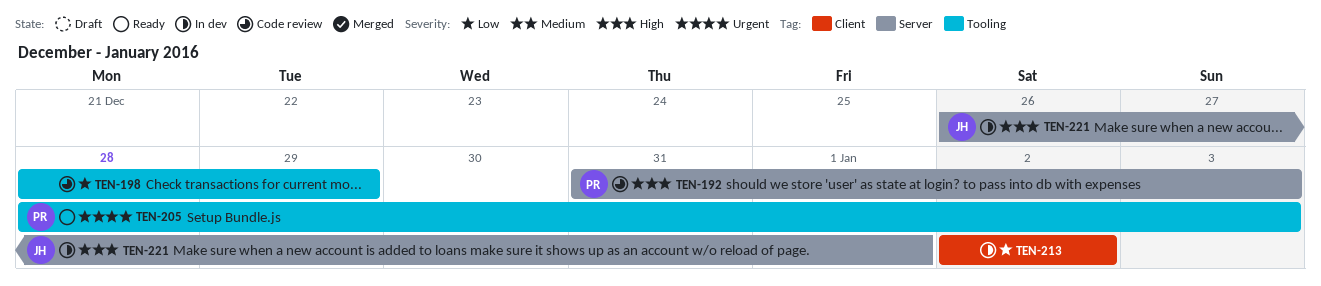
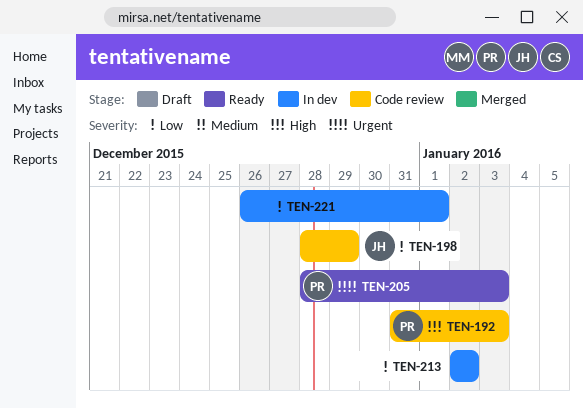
TEN-198, owner: none -> JH
TEN-221, owner: JH -> none
TEN-221, priority: High -> Low

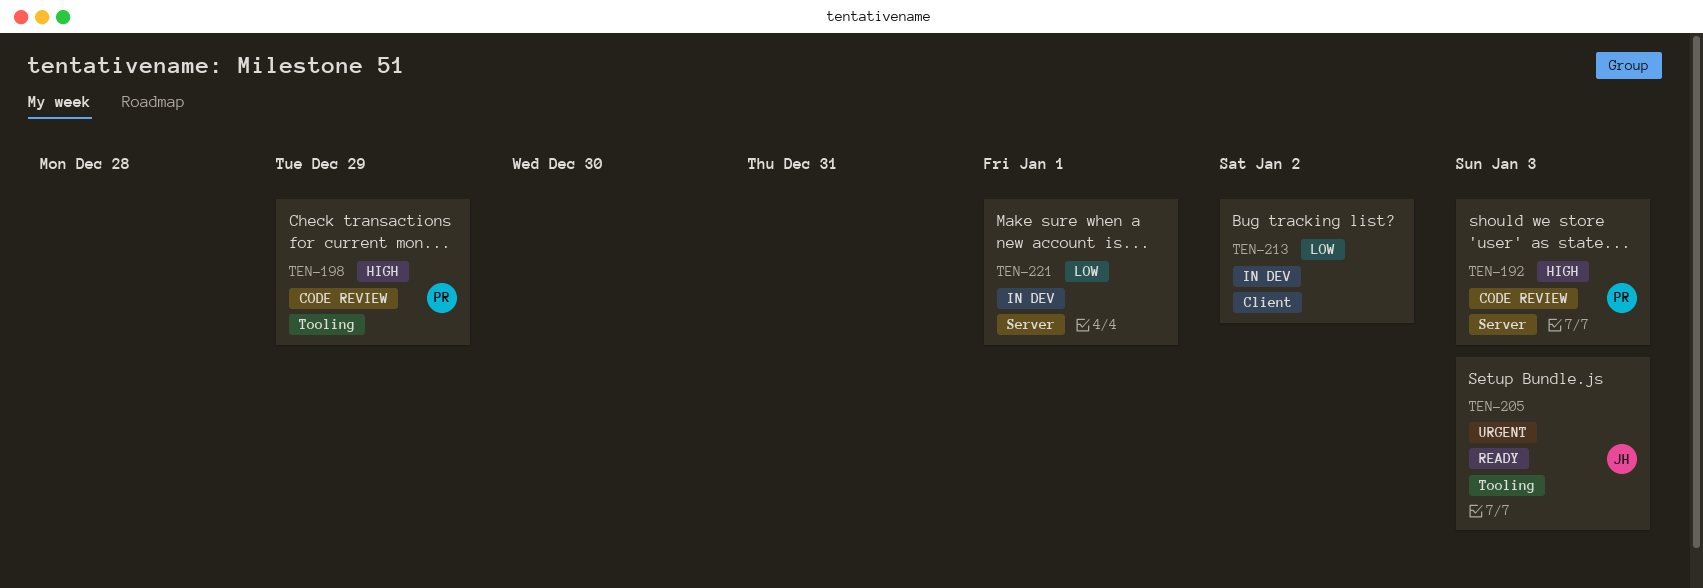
TEN-198, owner: JH -> PR
TEN-198, priority: Low -> High
TEN-205, owner: PR -> JH

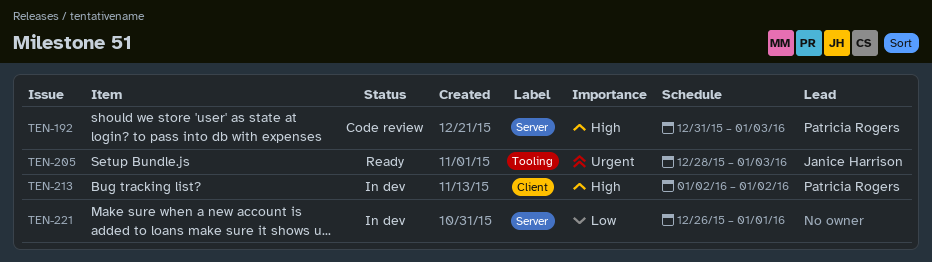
TEN-198: present -> none
TEN-213, owner: none -> Patricia Rogers
TEN-213, priority: Low -> High

